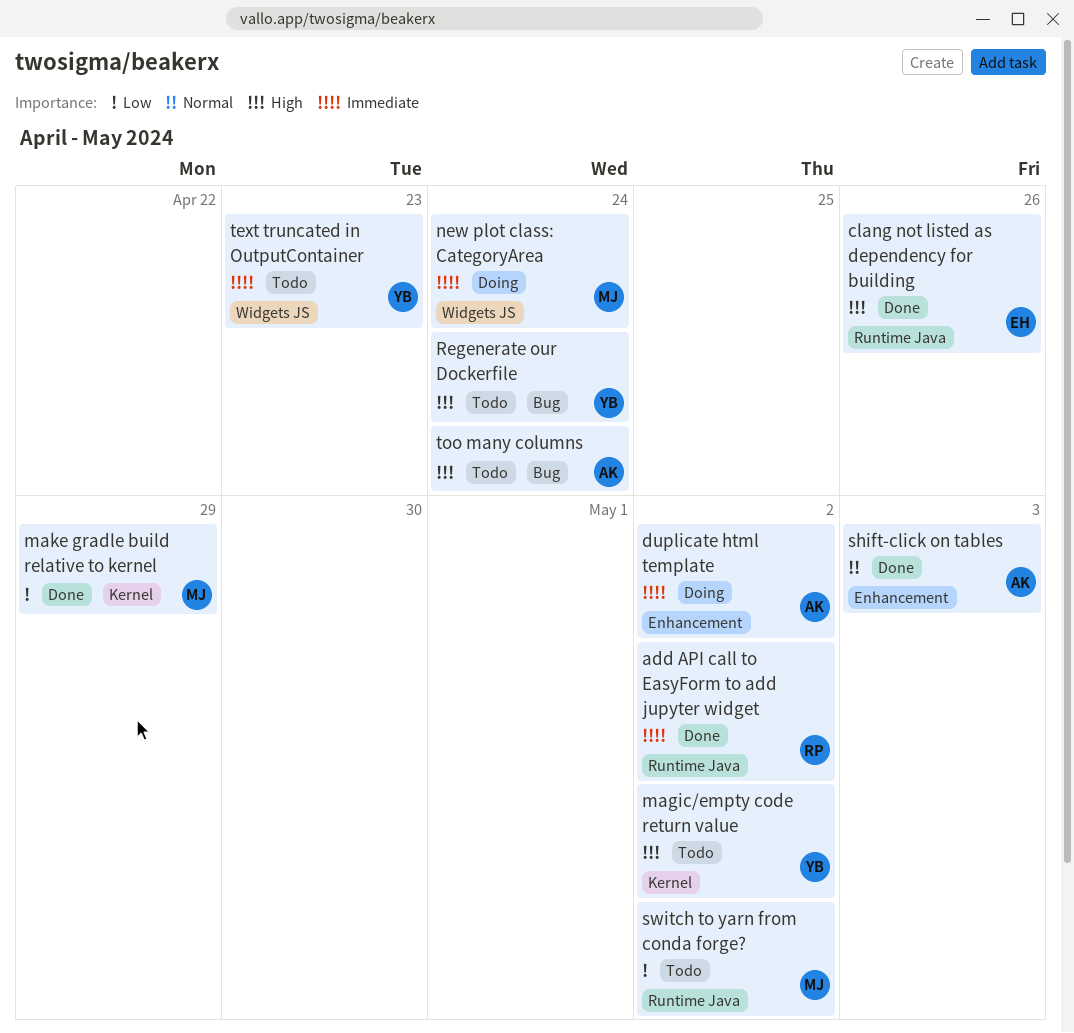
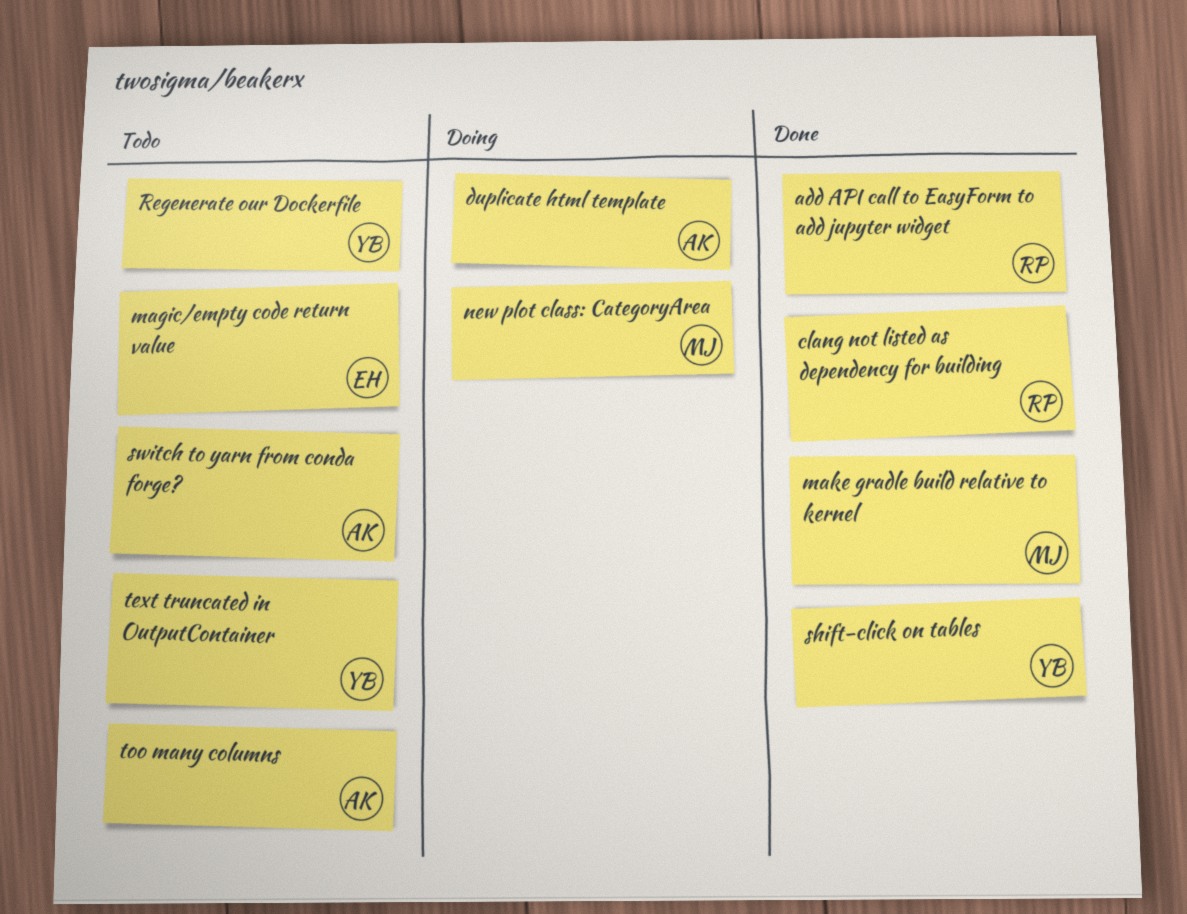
clang not listed as dependency for building, owner: EH -> RP
magic/empty code return value, owner: YB -> EH
shift-click on tables, owner: AK -> YB
switch to yarn from conda forge?, owner: MJ -> AK

